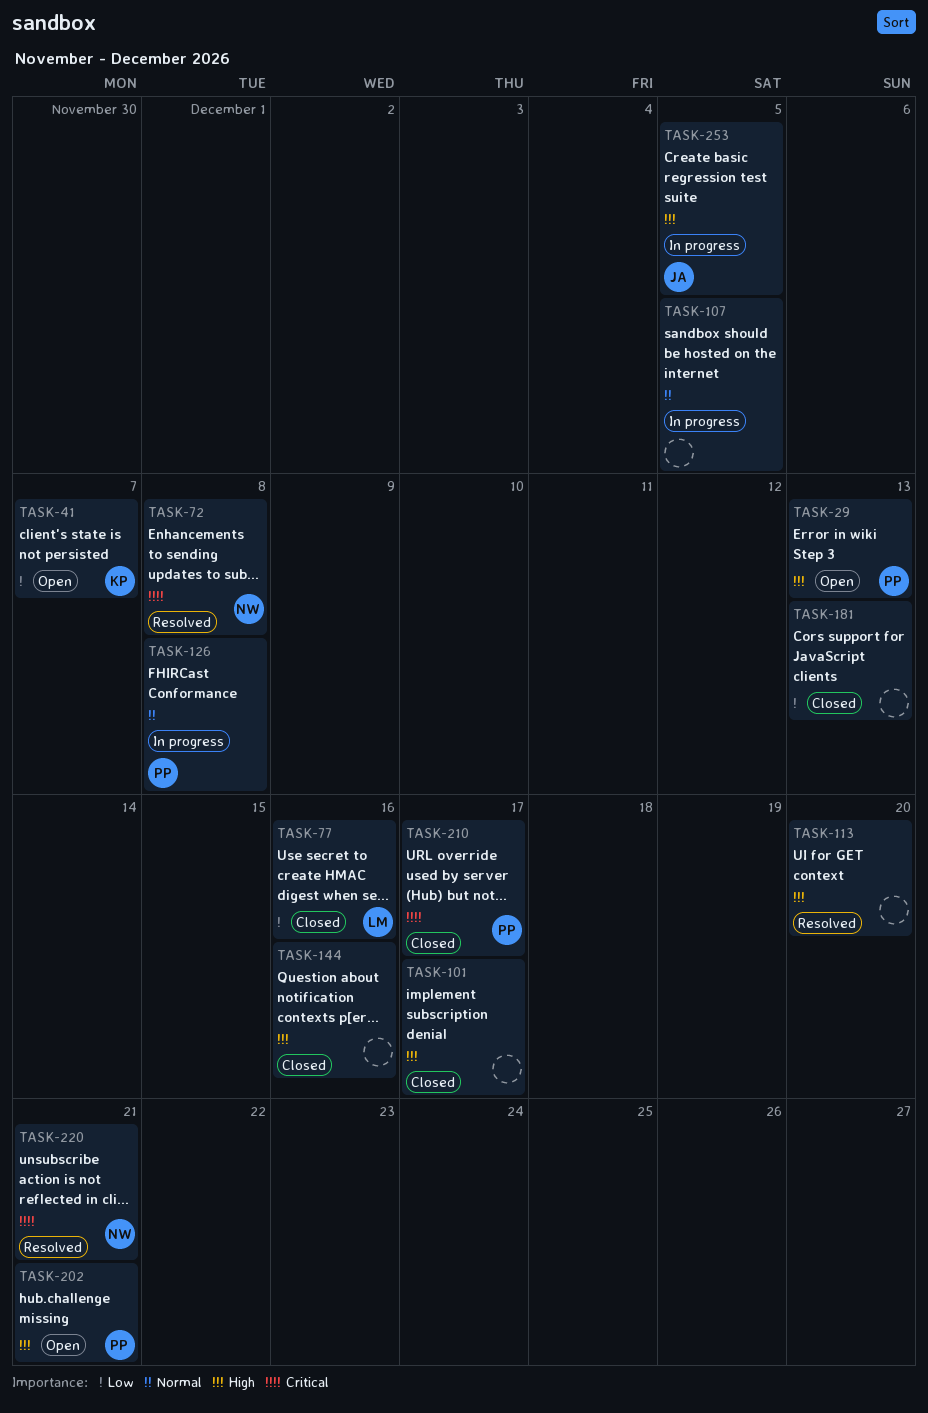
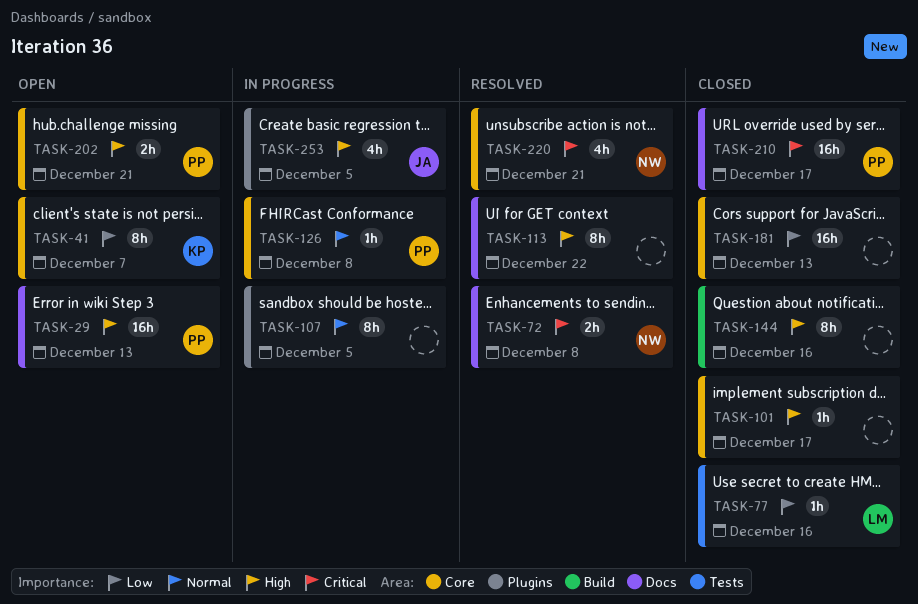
TASK-113, due: Dec 20 -> Dec 22

